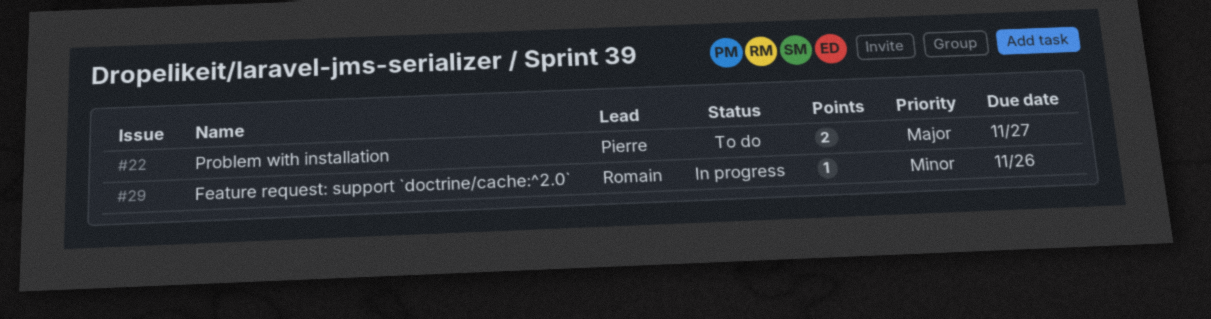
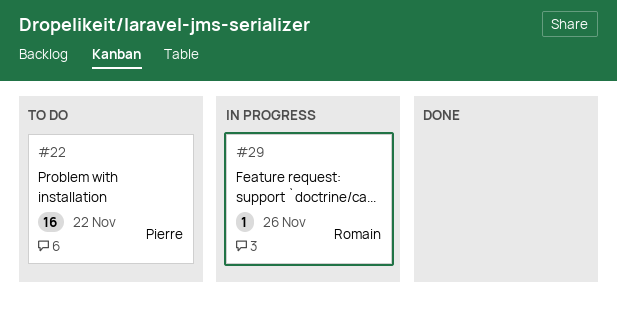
#22, estimate: 2 -> 16
#22, due: Nov 27 -> Nov 22

